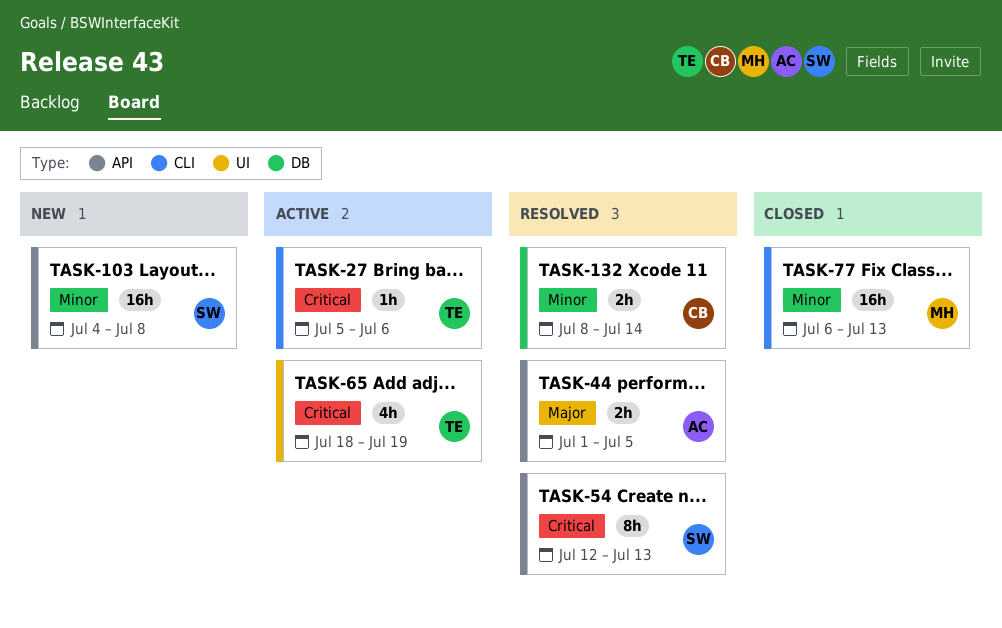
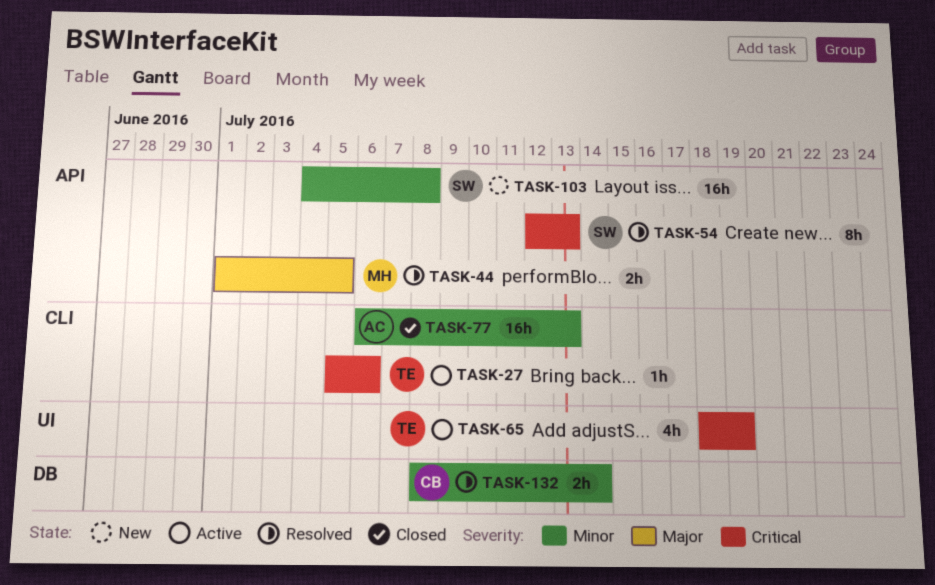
TASK-44, owner: AC -> MH
TASK-77, owner: MH -> AC

